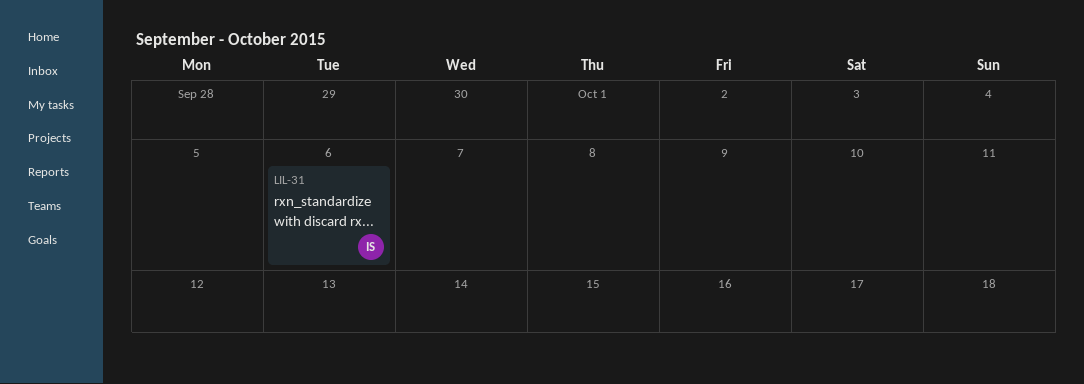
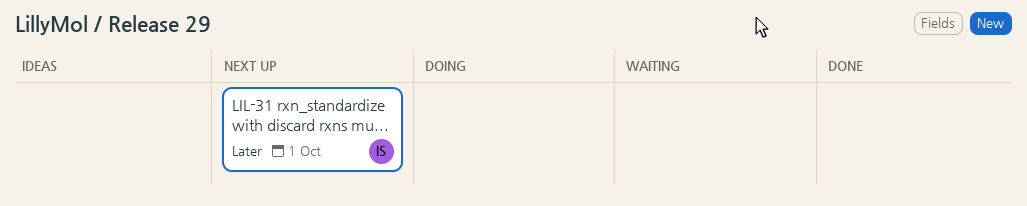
LIL-31, due: Oct 6 -> Oct 1

